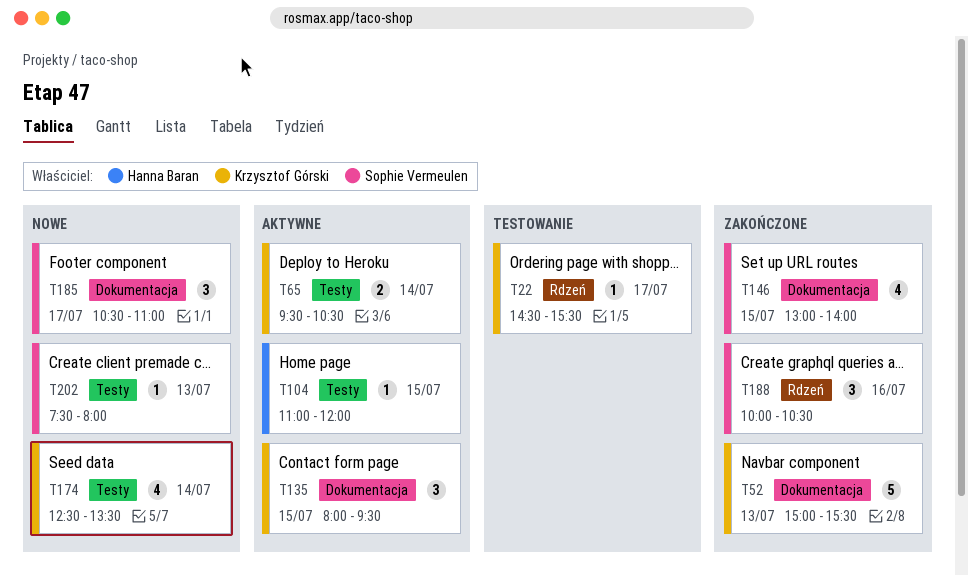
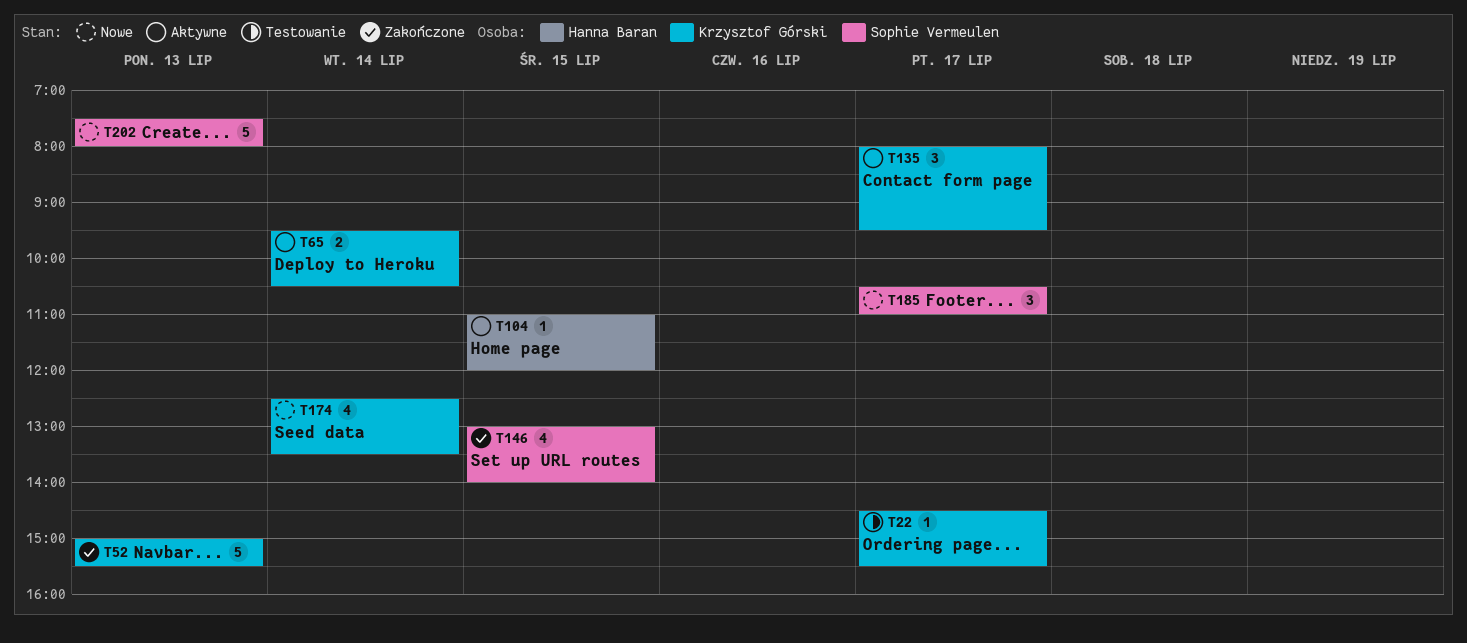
T135, day: Jul 15 -> Jul 17
T188: present -> none
T202, estimate: 1 -> 5

